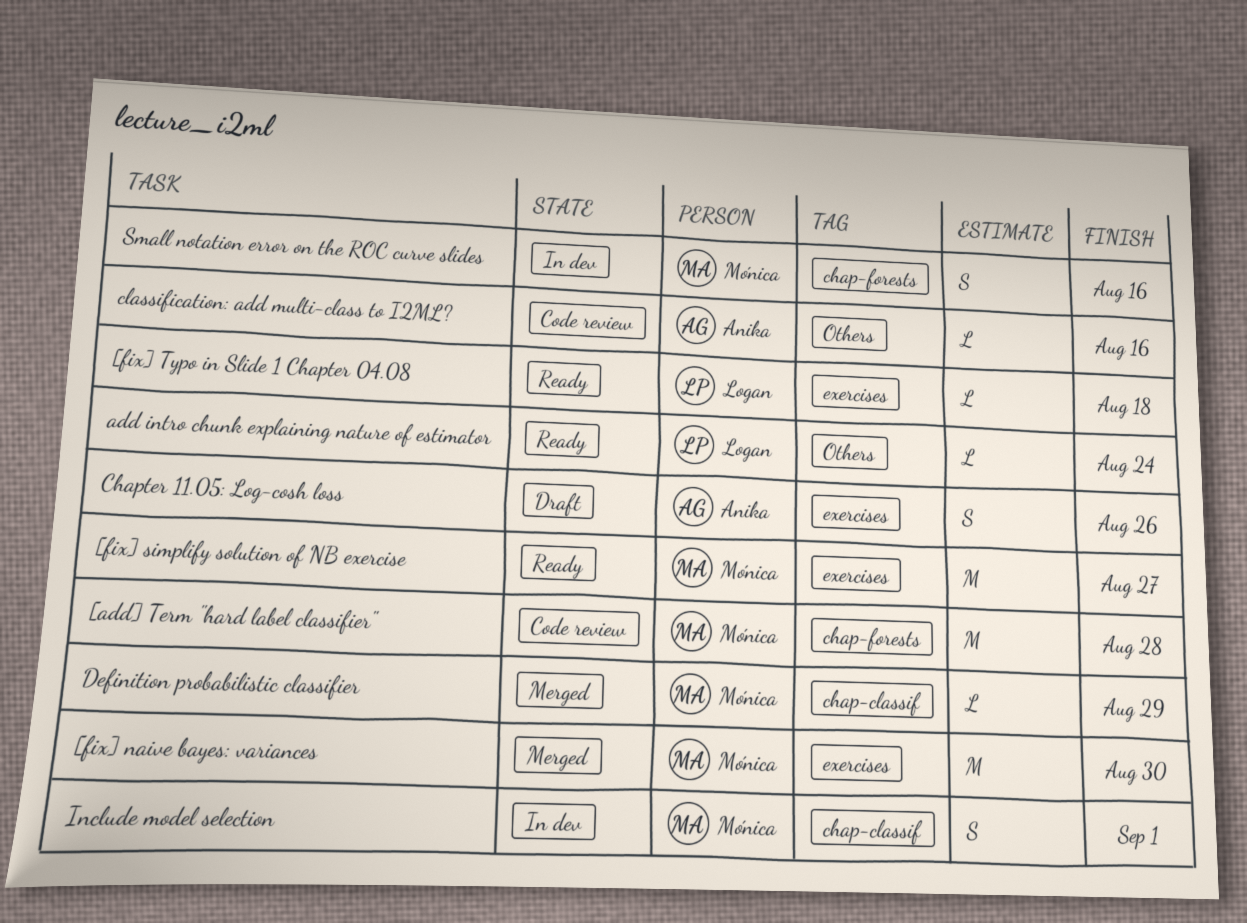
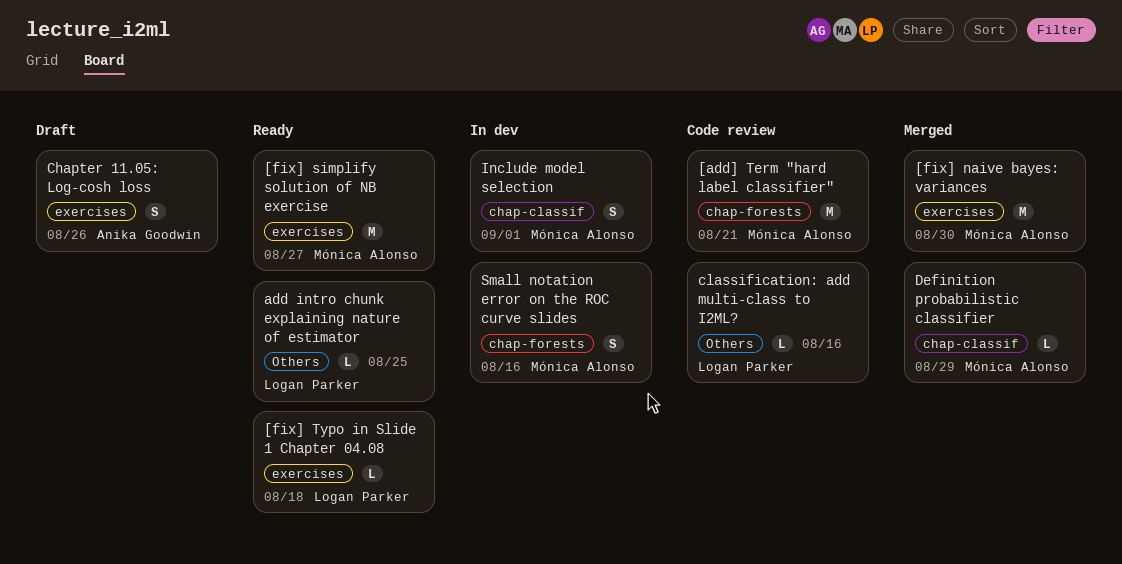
[add] Term "hard label classifier", due: Aug 28 -> Aug 21
add intro chunk explaining nature of estimator, due: Aug 24 -> Aug 25
classification: add multi-class to I2ML?, owner: Anika Goodwin -> Logan Parker

